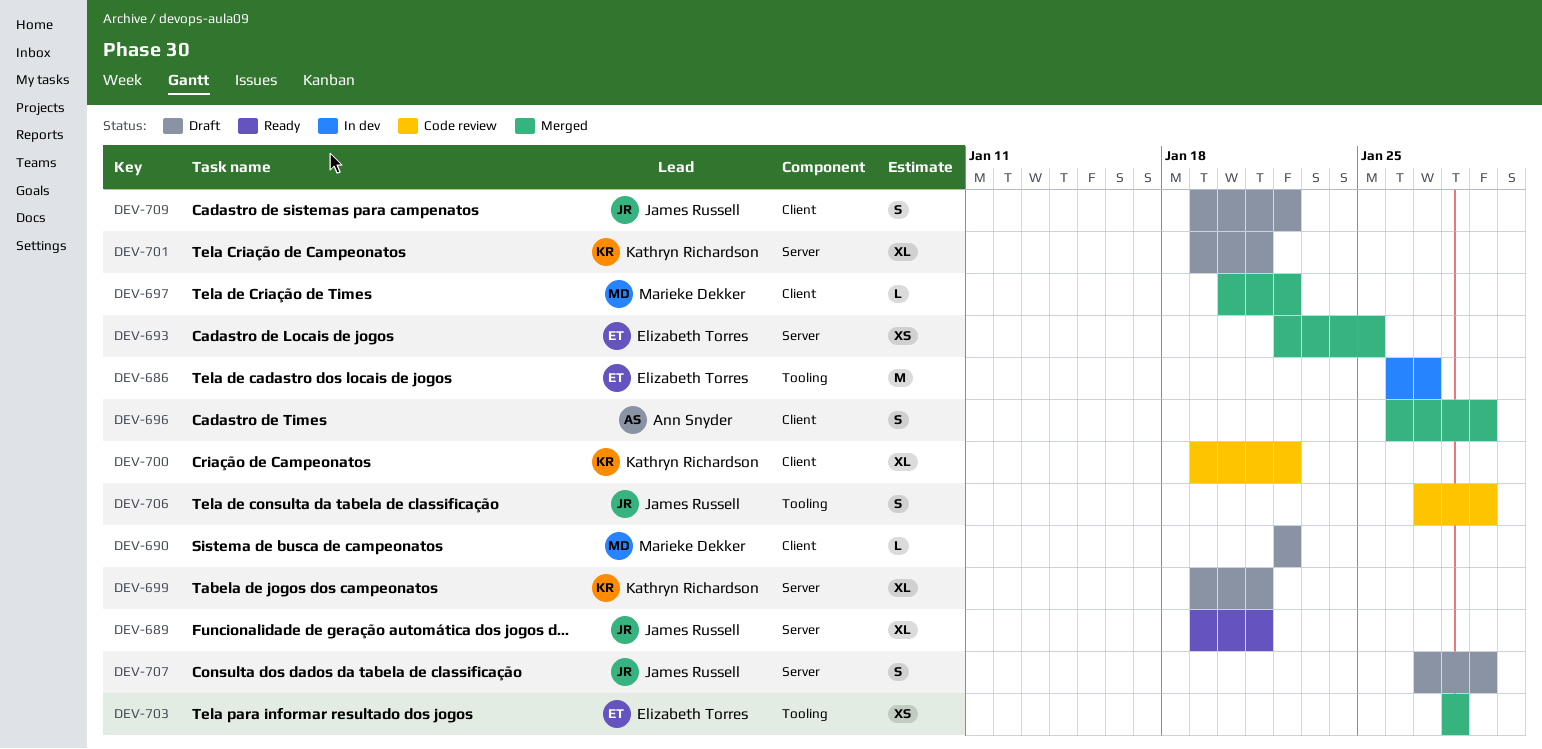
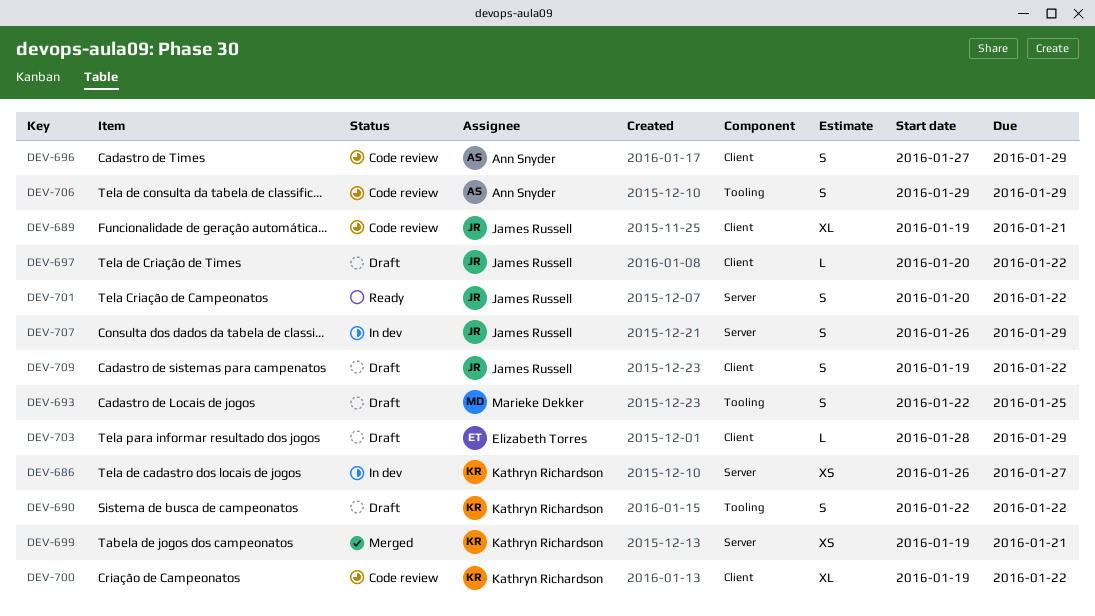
DEV-686, owner: Elizabeth Torres -> Kathryn Richardson
DEV-686, label: Tooling -> Server
DEV-686, estimate: M -> XS
DEV-689, status: Ready -> Code review
DEV-689, label: Server -> Client
DEV-690, owner: Marieke Dekker -> Kathryn Richardson
DEV-690, label: Client -> Tooling
DEV-690, estimate: L -> S
DEV-693, status: Merged -> Draft
DEV-693, owner: Elizabeth Torres -> Marieke Dekker
DEV-693, label: Server -> Tooling
DEV-693, estimate: XS -> S
DEV-696, status: Merged -> Code review
DEV-696, start: Jan 26 -> Jan 27
DEV-697, status: Merged -> Draft
DEV-697, owner: Marieke Dekker -> James Russell
DEV-699, status: Draft -> Merged
DEV-699, estimate: XL -> XS
DEV-701, status: Draft -> Ready
DEV-701, owner: Kathryn Richardson -> James Russell
DEV-701, estimate: XL -> S
DEV-701, start: Jan 19 -> Jan 20
DEV-701, due: Jan 21 -> Jan 22
DEV-703, status: Merged -> Draft
DEV-703, label: Tooling -> Client
DEV-703, estimate: XS -> L
DEV-703, due: Jan 28 -> Jan 29
DEV-706, owner: James Russell -> Ann Snyder
DEV-706, start: Jan 27 -> Jan 29
DEV-707, status: Draft -> In dev
DEV-707, start: Jan 27 -> Jan 26

